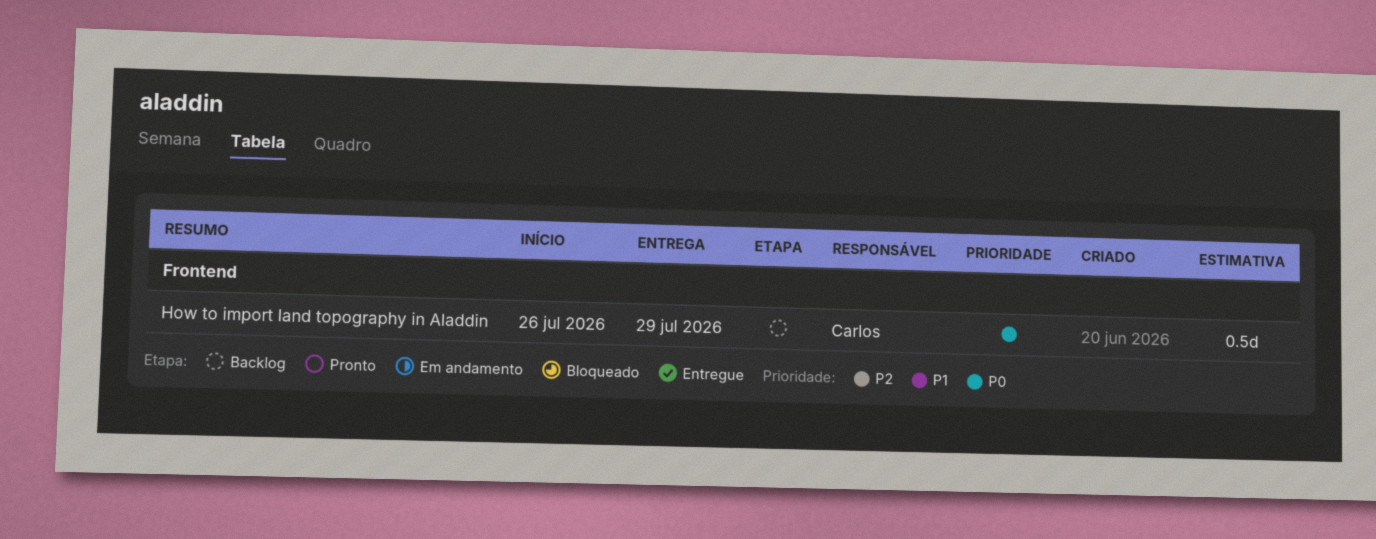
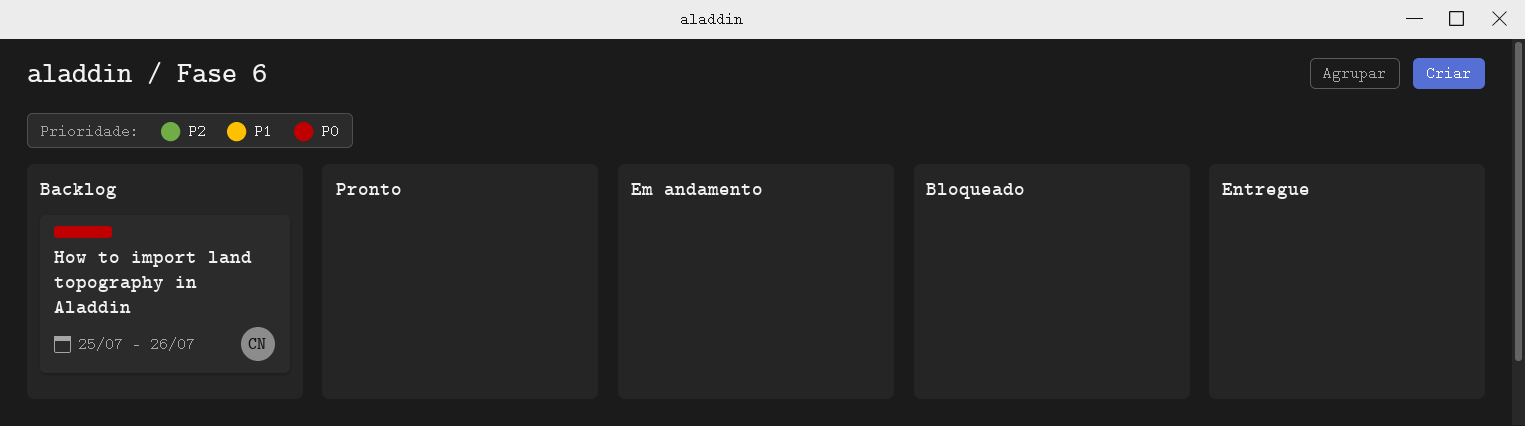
How to import land topography in Aladdin, start: Jul 26 -> Jul 25
How to import land topography in Aladdin, due: Jul 29 -> Jul 26

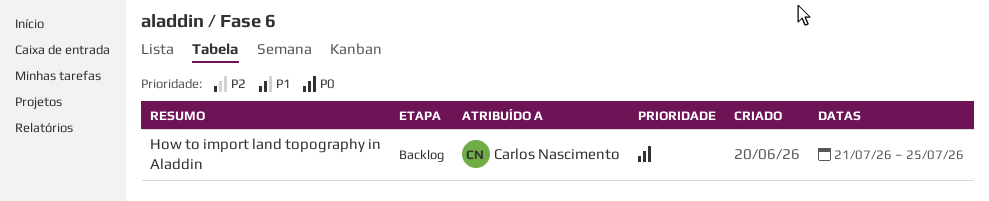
How to import land topography in Aladdin, start: Jul 25 -> Jul 21
How to import land topography in Aladdin, due: Jul 26 -> Jul 25

